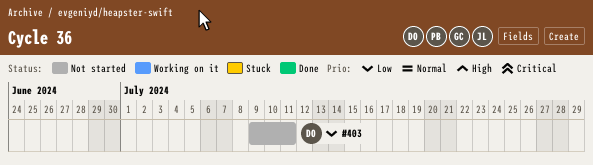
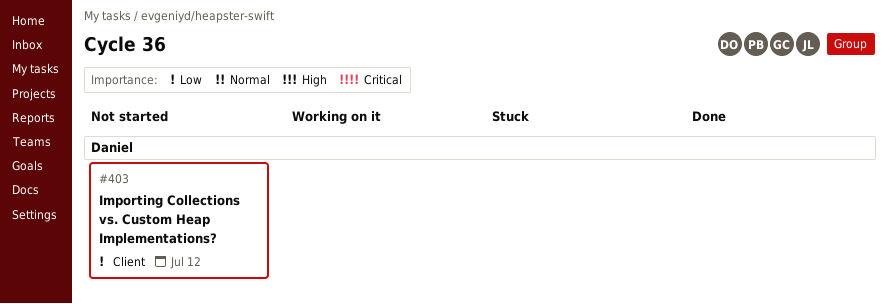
#403, due: Jul 11 -> Jul 12

